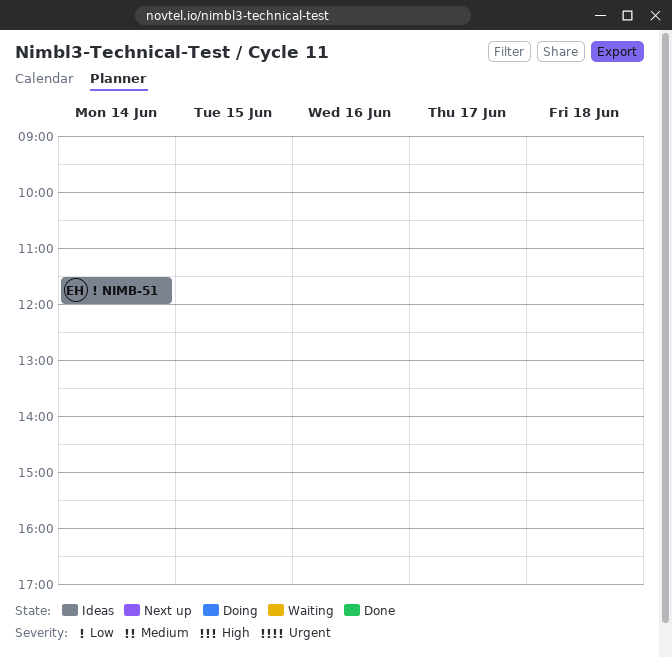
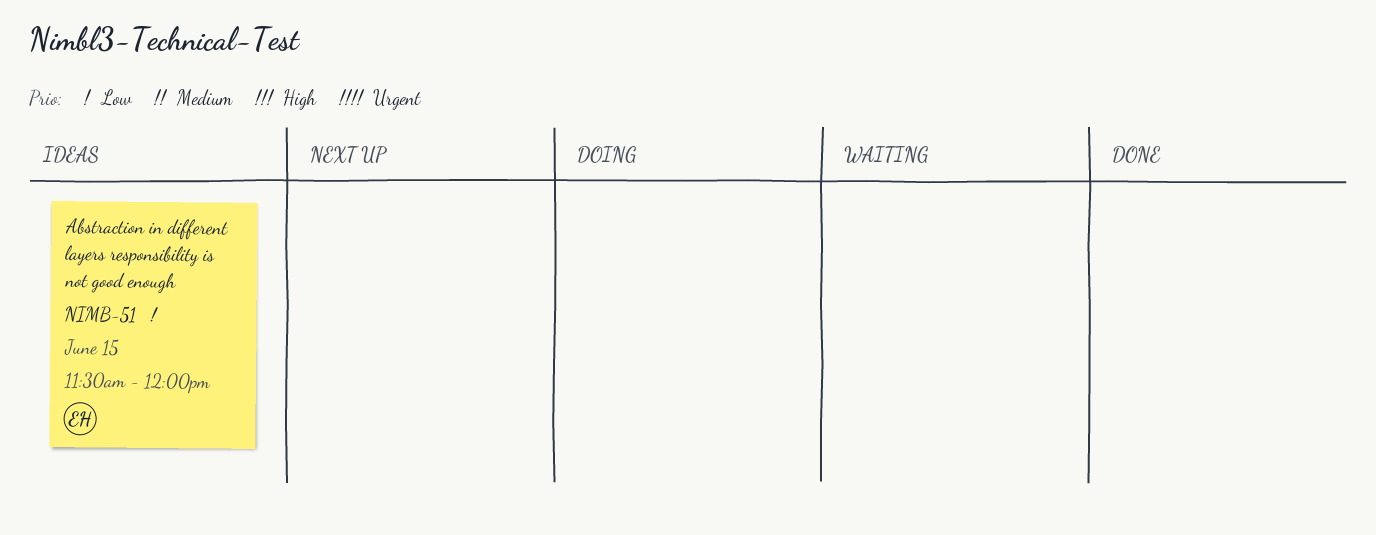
NIMB-51, day: Jun 14 -> Jun 15

